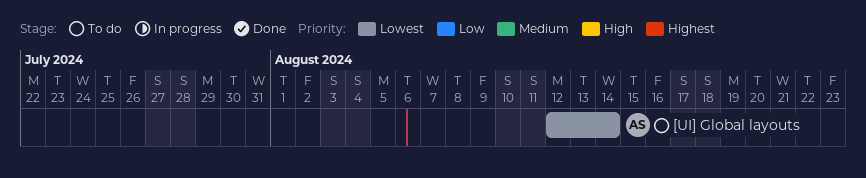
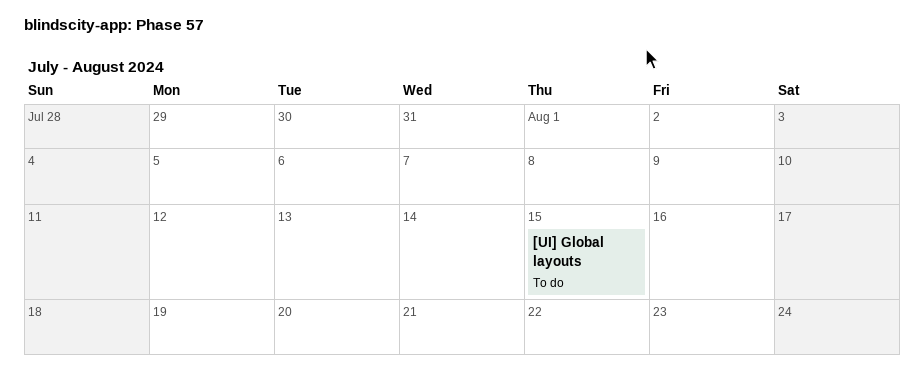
[UI] Global layouts, due: Aug 14 -> Aug 15

